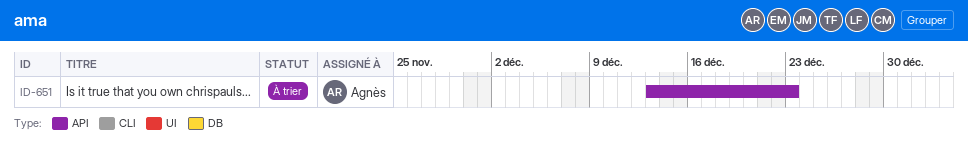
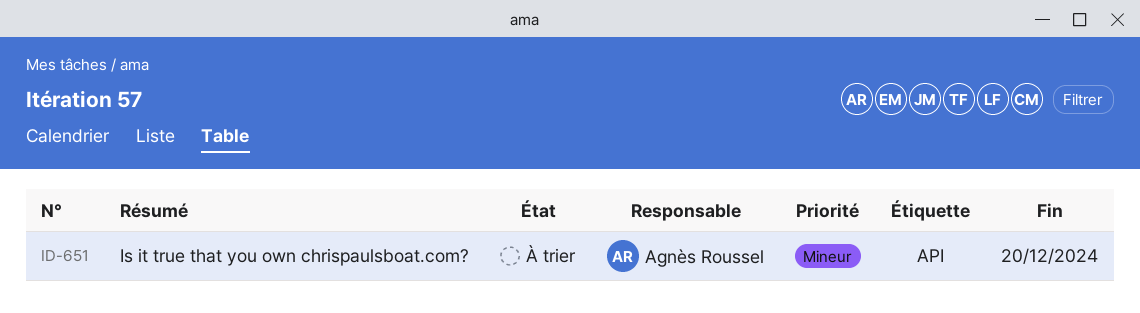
ID-651, due: Dec 23 -> Dec 20

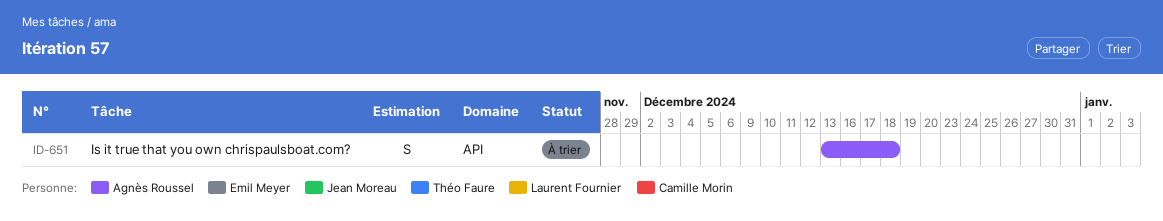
ID-651, due: Dec 20 -> Dec 18

